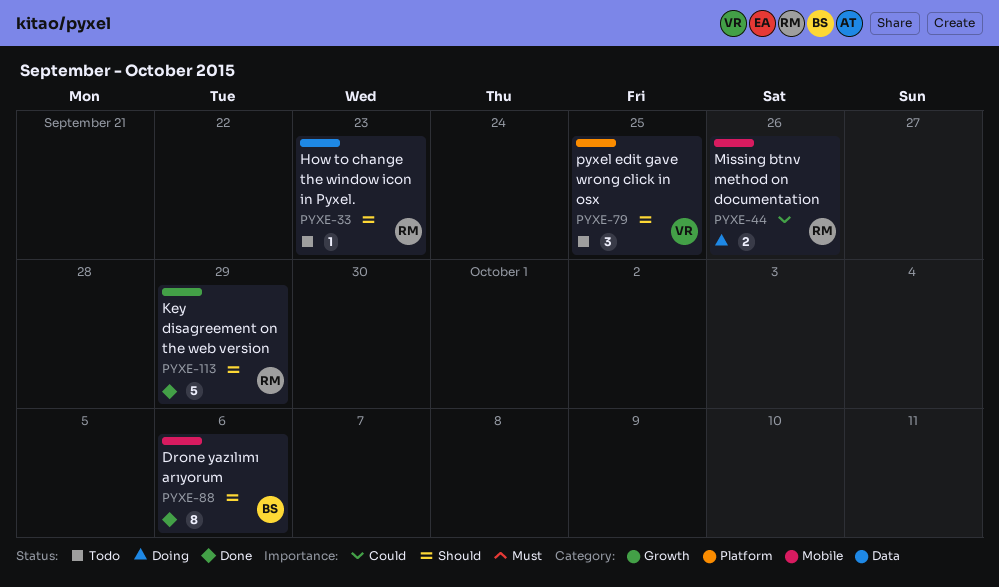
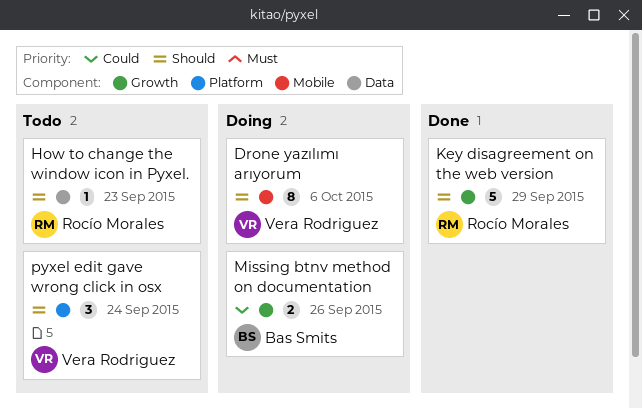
Drone yazılımı arıyorum, status: Done -> Doing
Drone yazılımı arıyorum, owner: Bas Smits -> Vera Rodriguez
Missing btnv method on documentation, owner: Rocío Morales -> Bas Smits
Missing btnv method on documentation, label: Mobile -> Growth
pyxel edit gave wrong click in osx, due: Sep 25 -> Sep 24

